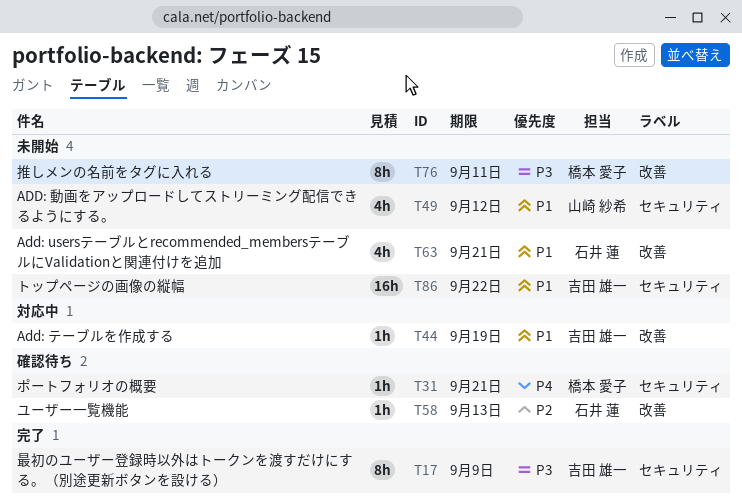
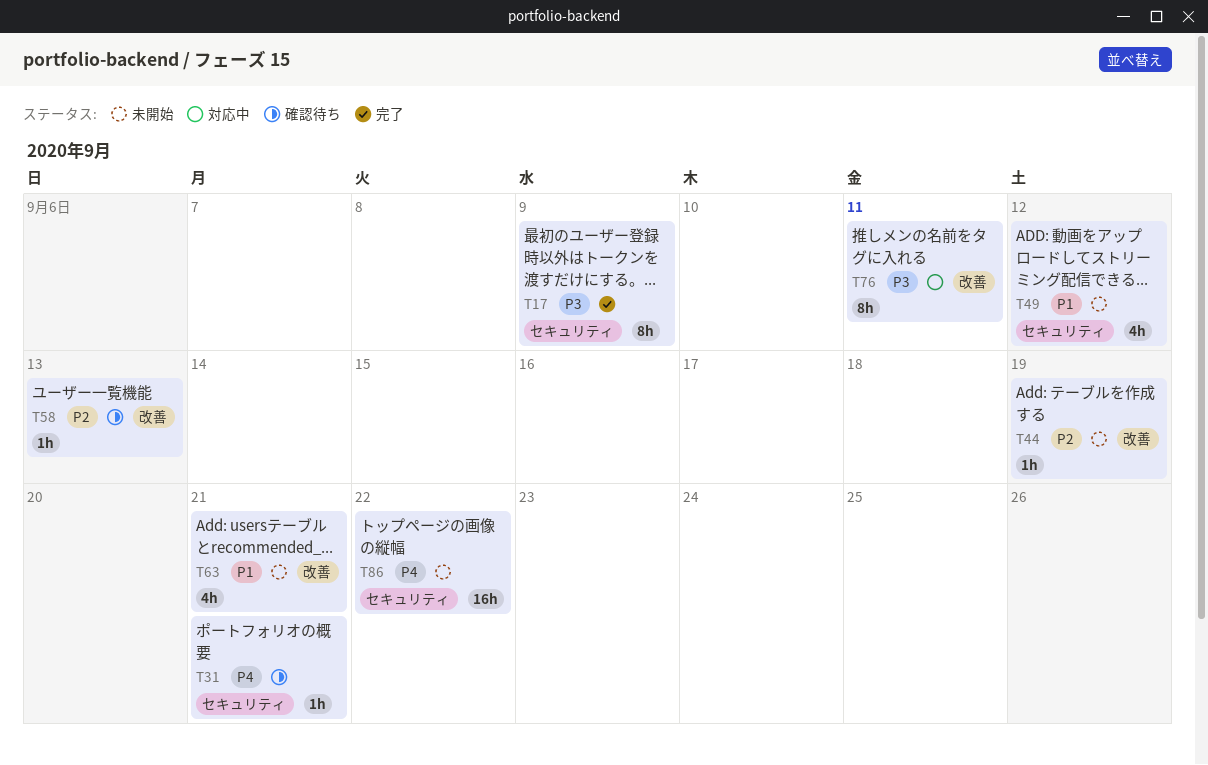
T44, status: 対応中 -> 未開始
T44, priority: P1 -> P2
T76, status: 未開始 -> 対応中
T86, priority: P1 -> P4

